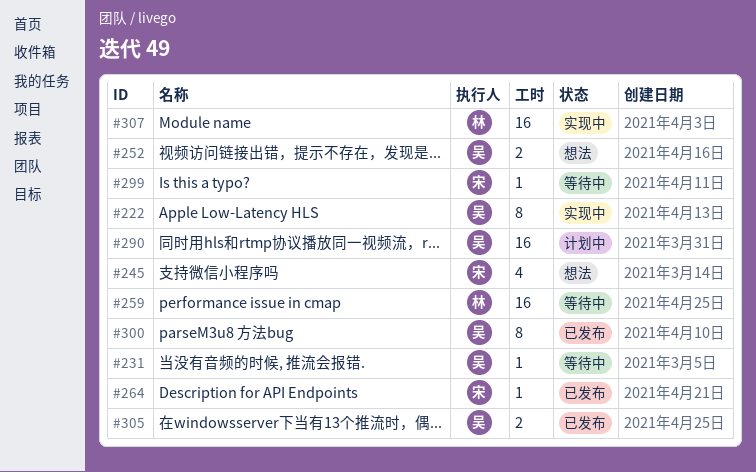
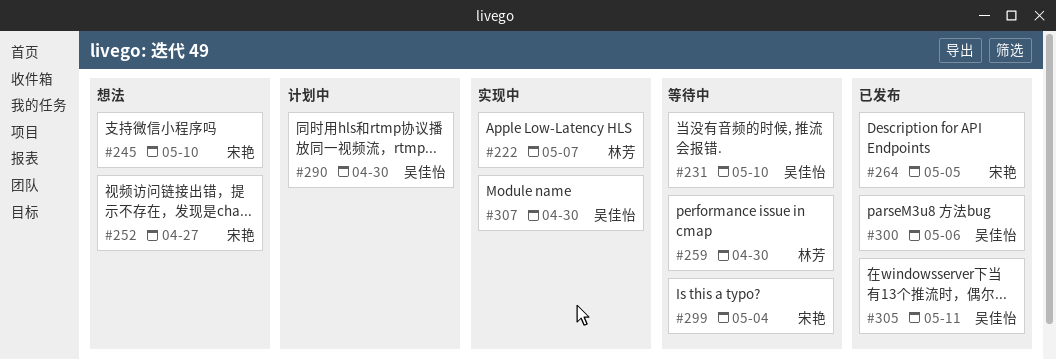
#222, owner: 吴佳怡 -> 林芳
#252, owner: 吴佳怡 -> 宋艳
#307, owner: 林芳 -> 吴佳怡

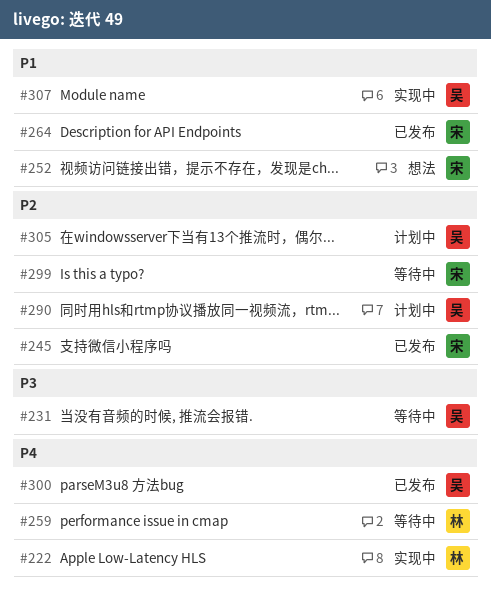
#245, status: 想法 -> 已发布
#305, status: 已发布 -> 计划中

